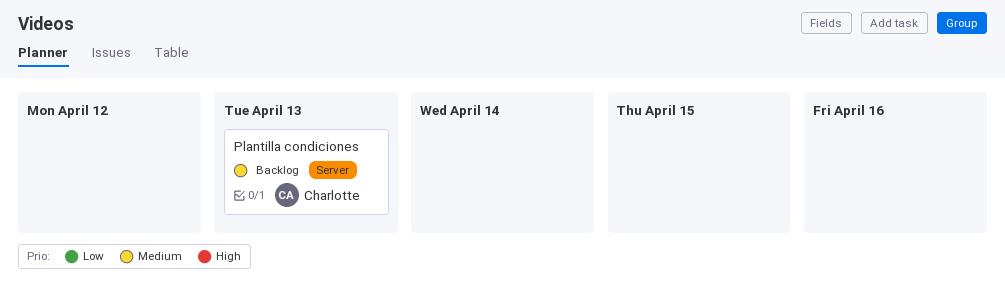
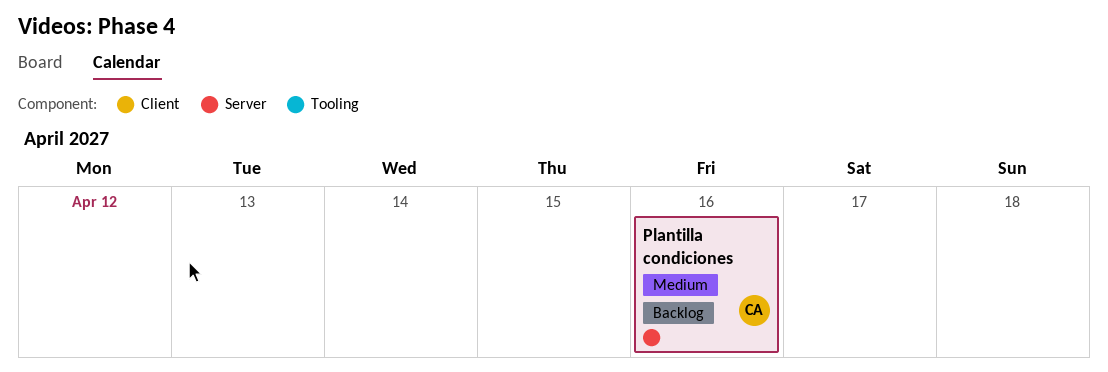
Plantilla condiciones, due: Apr 13 -> Apr 16

